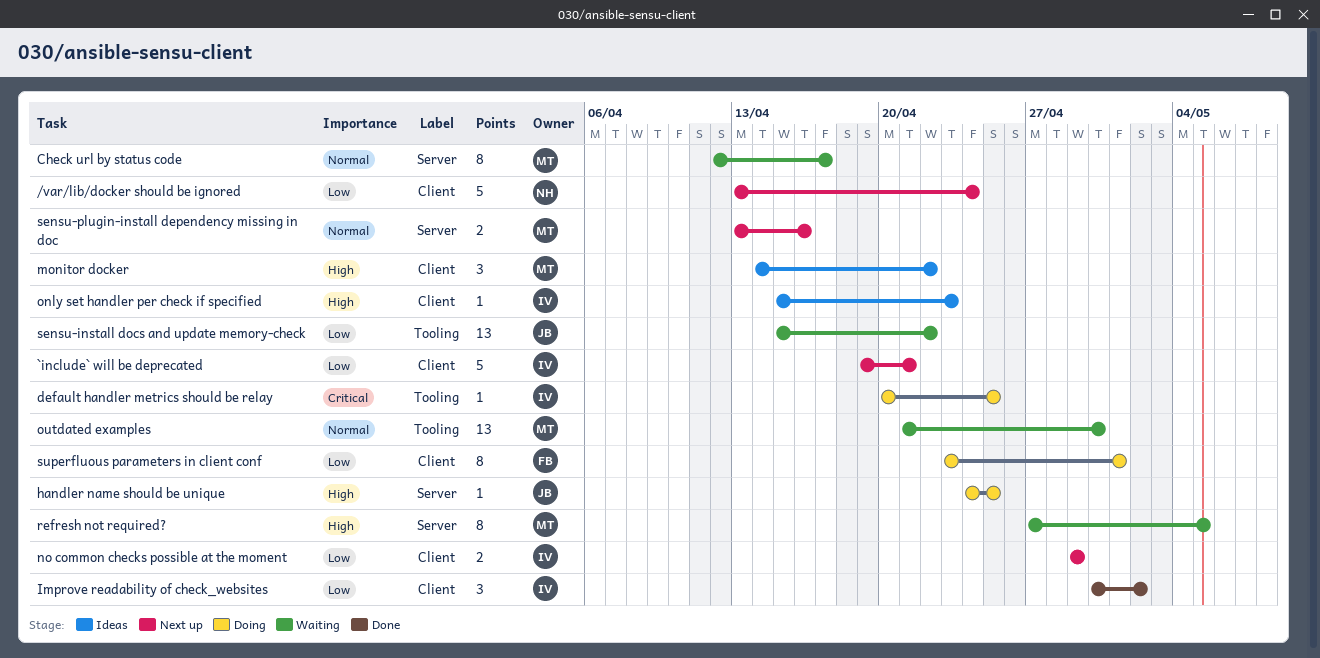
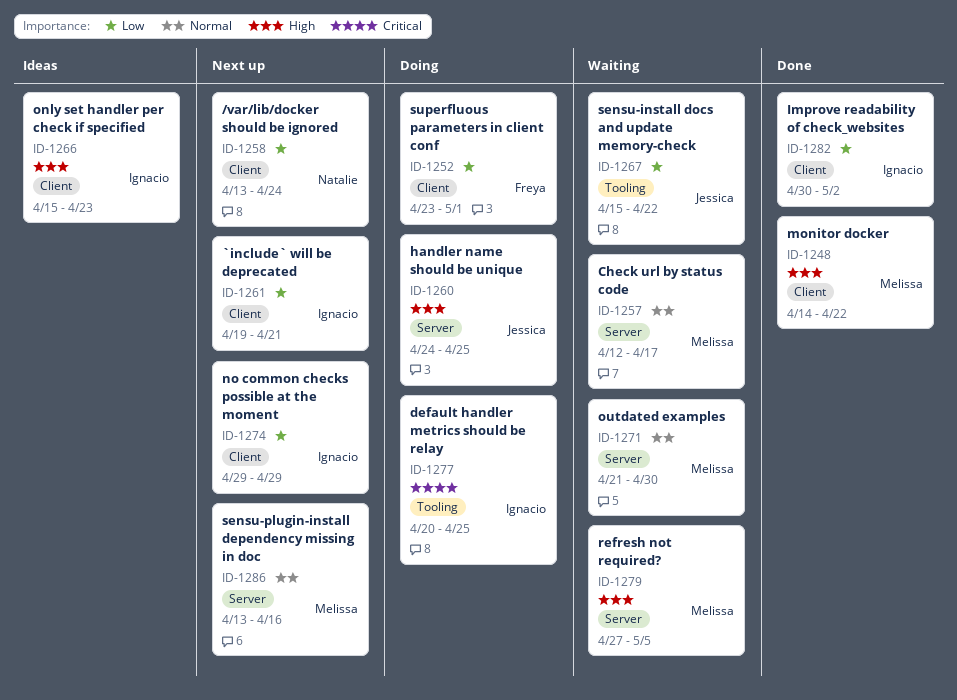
monitor docker, status: Ideas -> Done
outdated examples, label: Tooling -> Server

